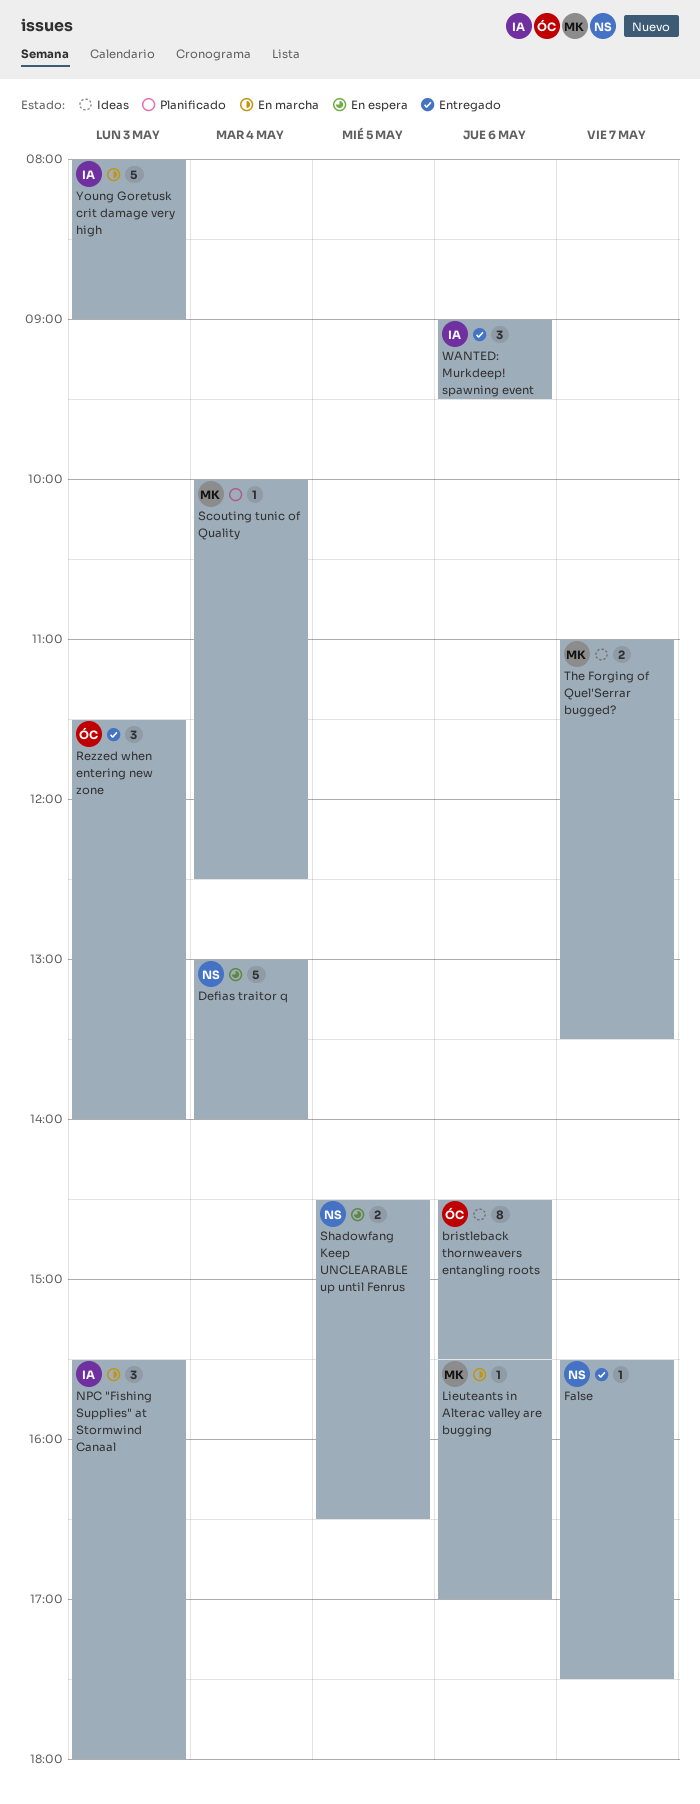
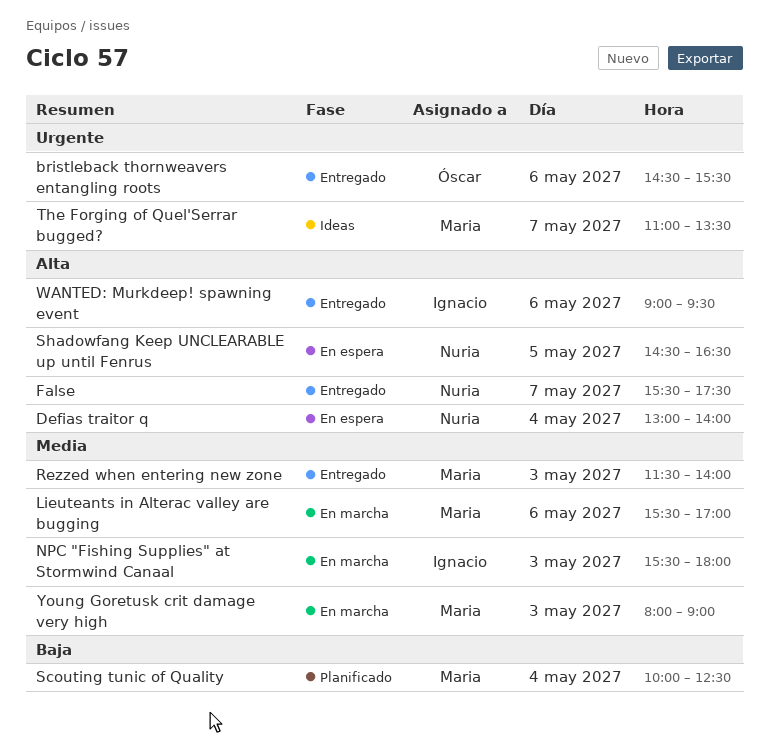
bristleback thornweavers entangling roots, status: Ideas -> Entregado
Rezzed when entering new zone, owner: Óscar -> Maria
Young Goretusk crit damage very high, owner: Ignacio -> Maria

